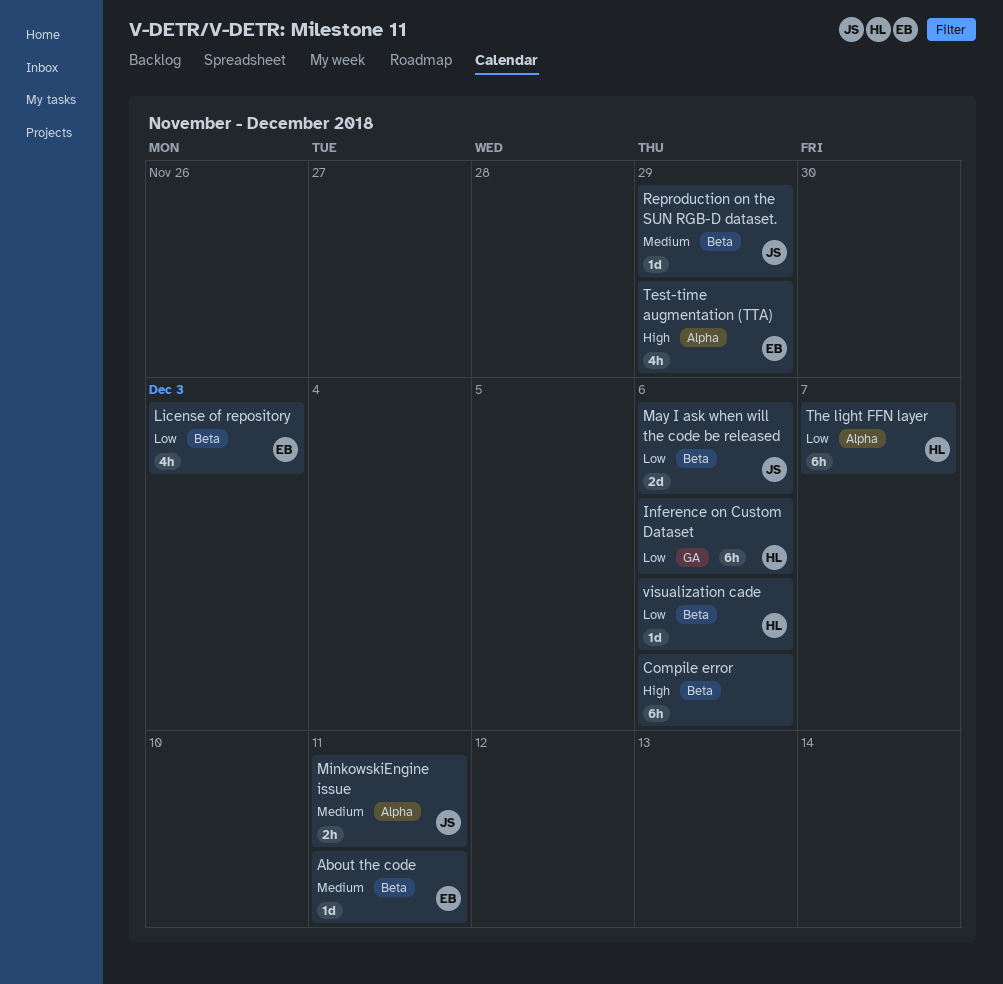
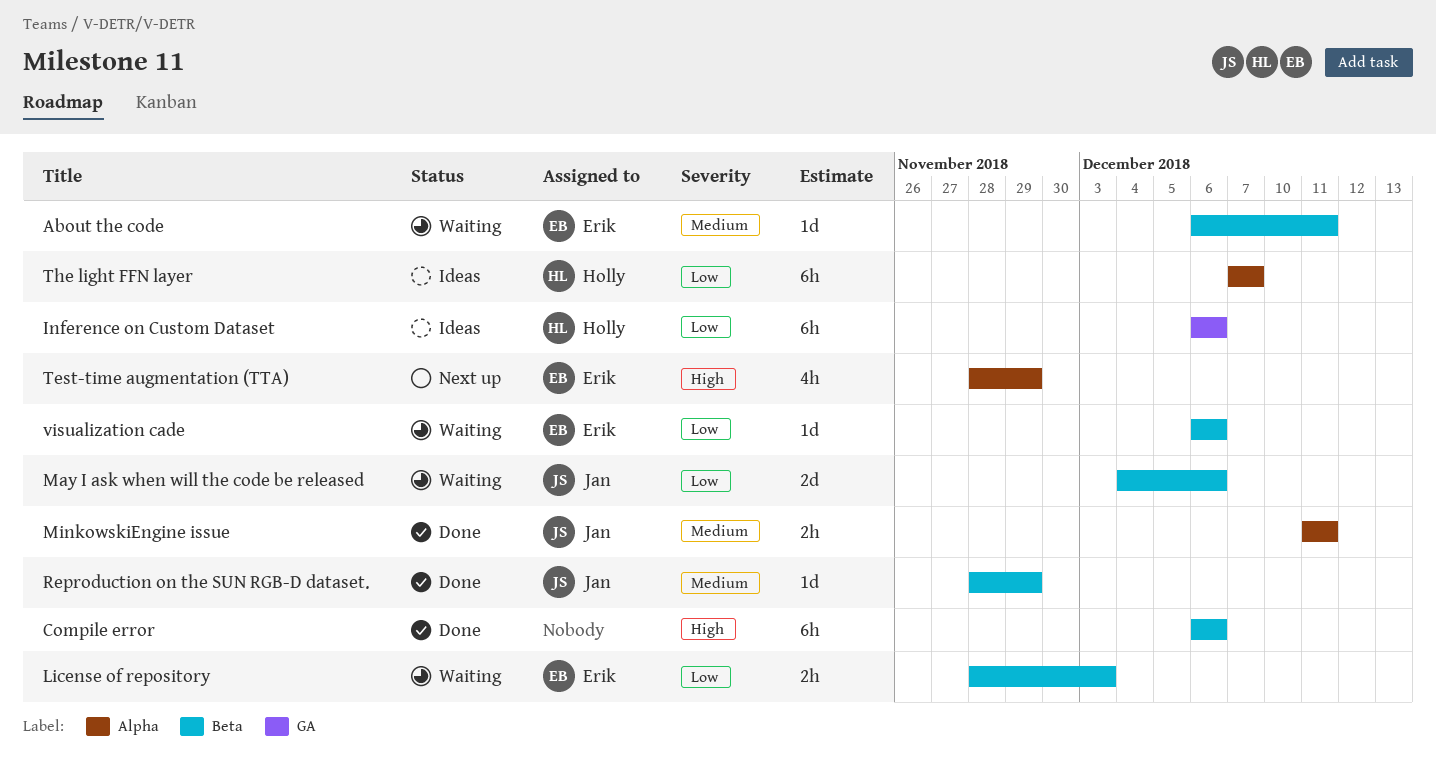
License of repository, estimate: 4h -> 2h
visualization cade, owner: Holly -> Erik

